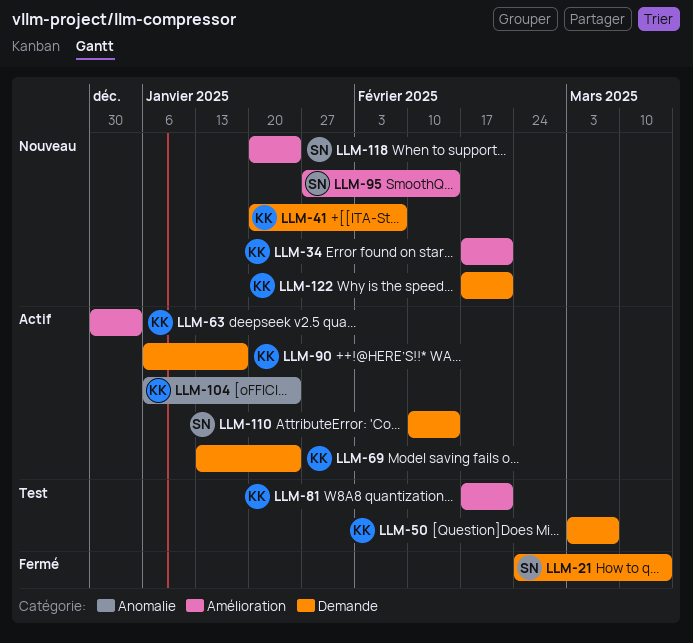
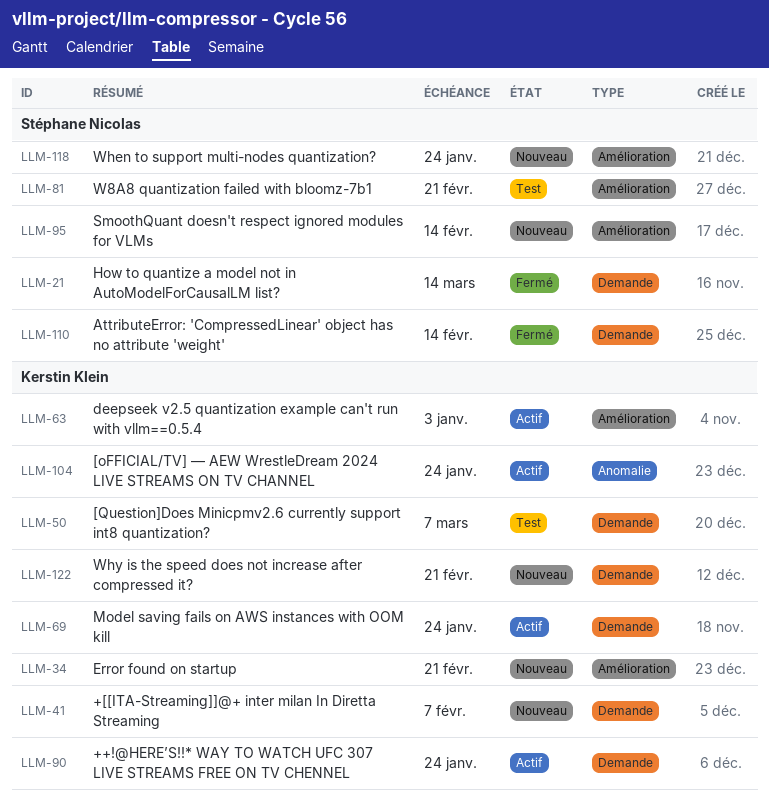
LLM-81, owner: Kerstin Klein -> Stéphane Nicolas
LLM-90, due: Jan 17 -> Jan 24
LLM-110, status: Actif -> Fermé

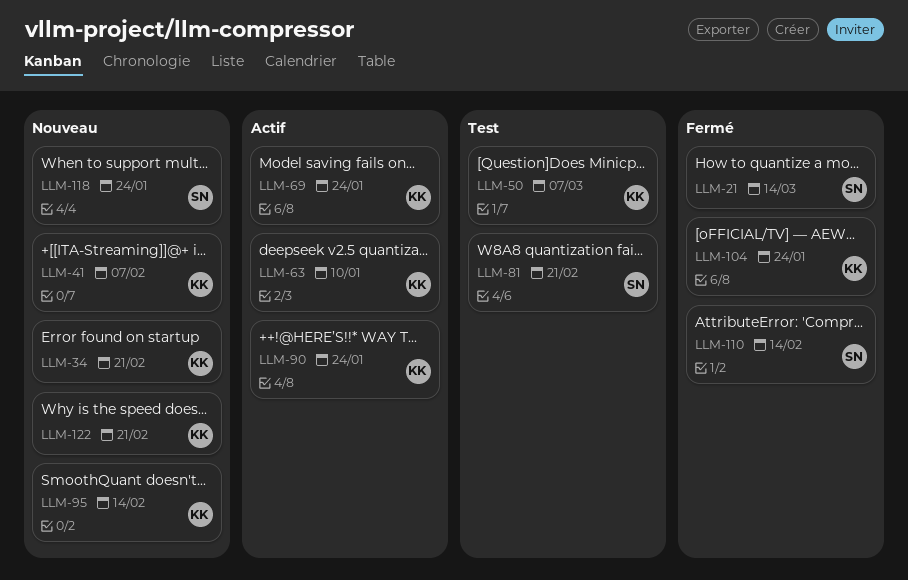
LLM-63, due: Jan 3 -> Jan 10
LLM-95, owner: Stéphane Nicolas -> Kerstin Klein
LLM-104, status: Actif -> Fermé

